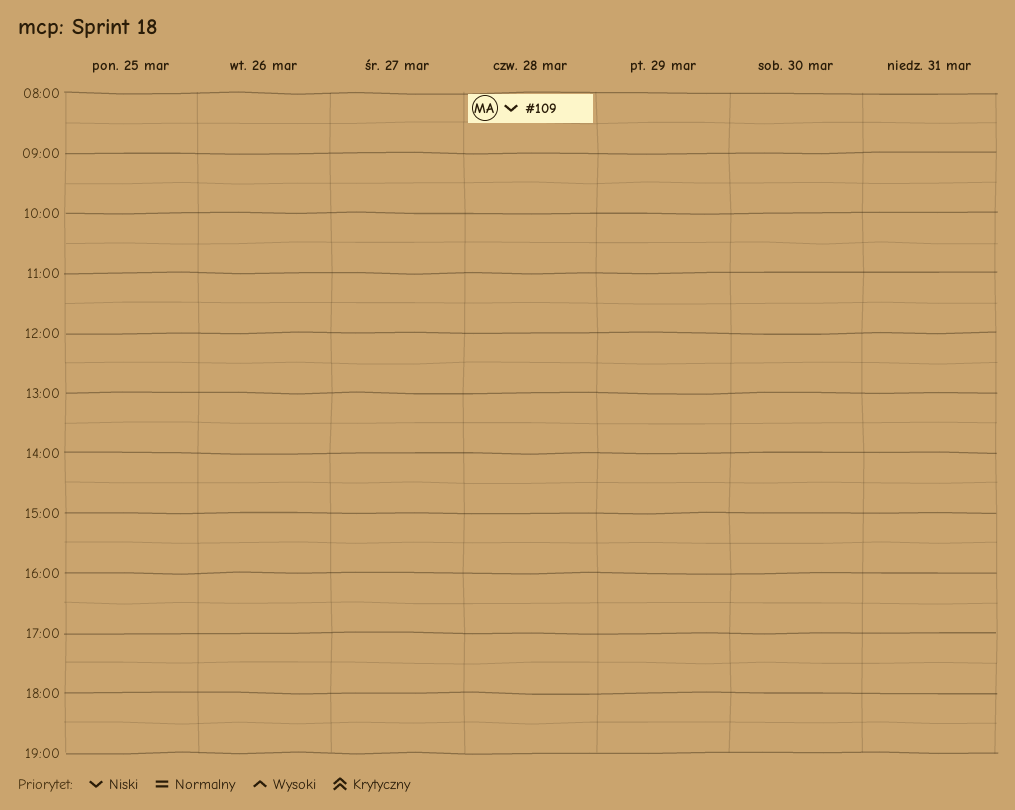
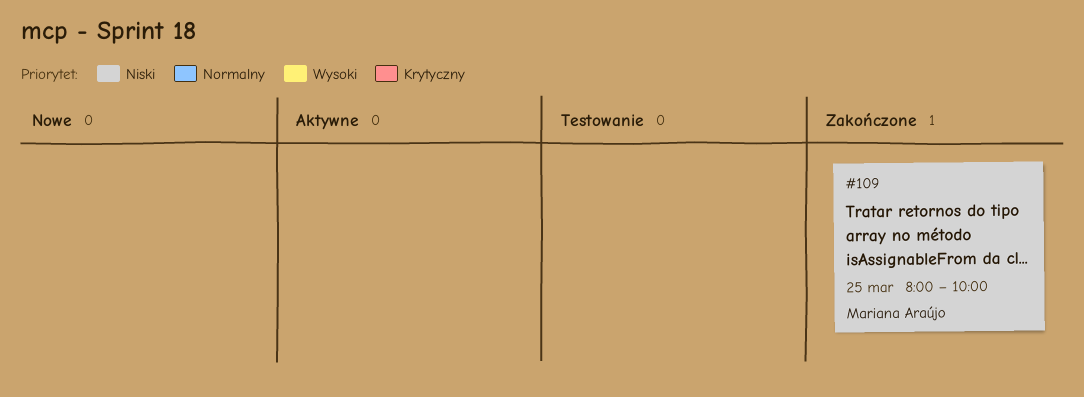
#109, day: Mar 28 -> Mar 25
#109, ends: 08:30 -> 10:00

